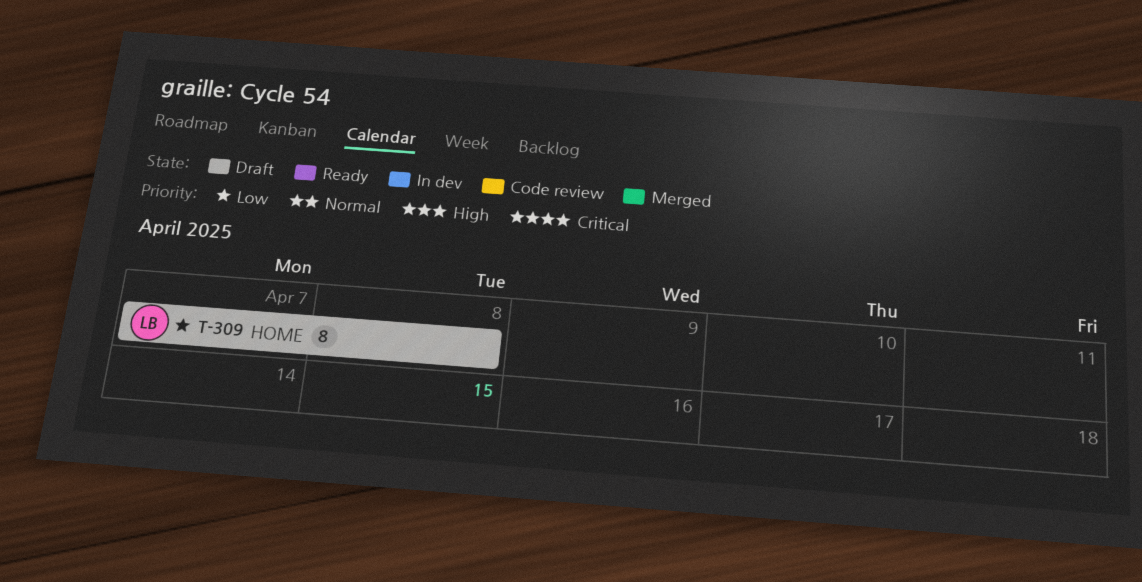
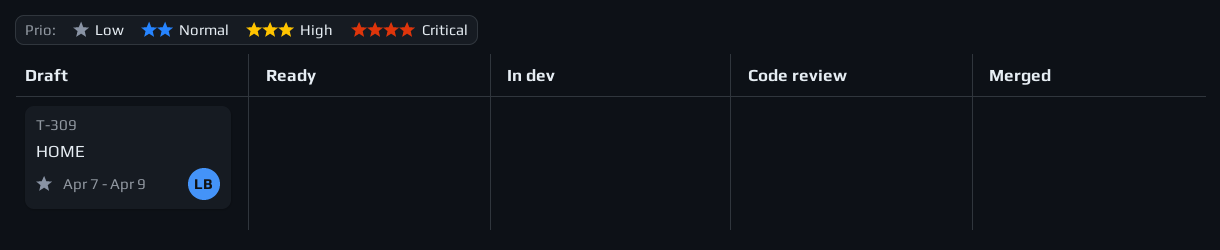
T-309, due: Apr 8 -> Apr 9

